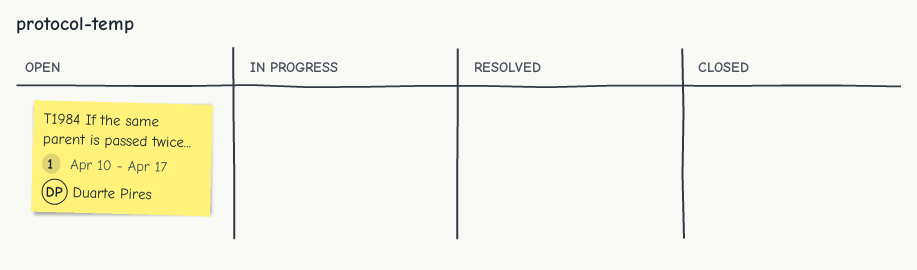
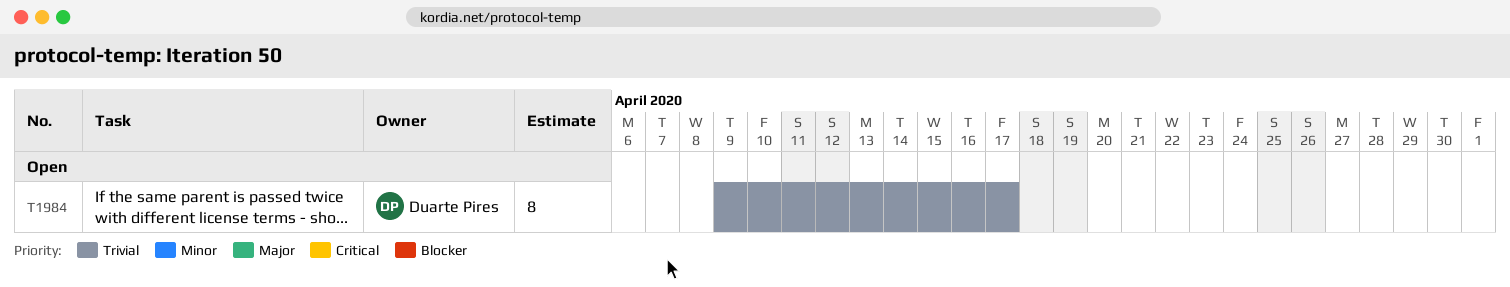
T1984, estimate: 1 -> 8
T1984, start: Apr 10 -> Apr 9

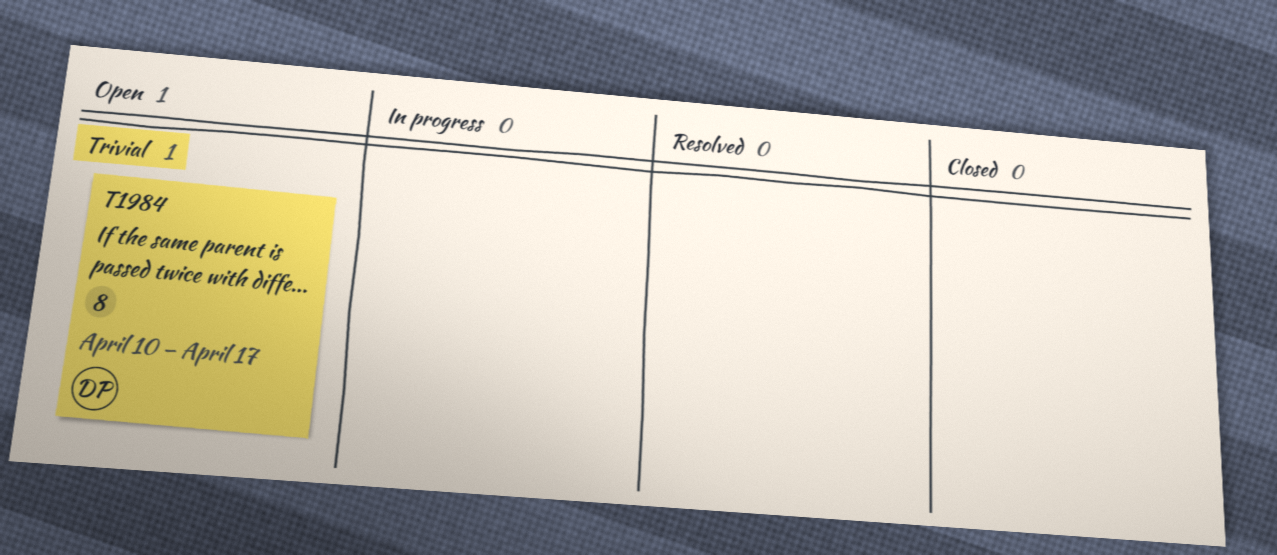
T1984, start: Apr 9 -> Apr 10

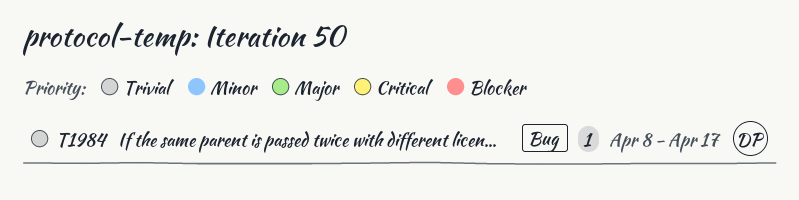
T1984, estimate: 8 -> 1
T1984, start: Apr 10 -> Apr 8

